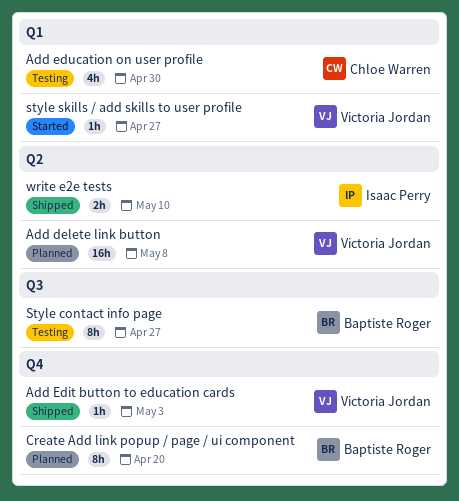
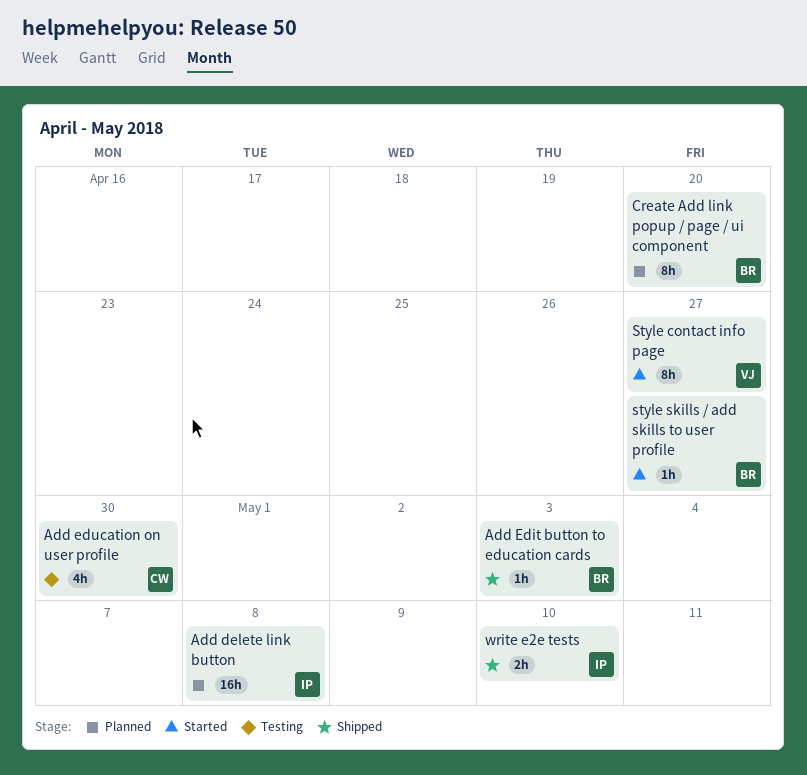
Add delete link button, owner: Victoria Jordan -> Isaac Perry
Add Edit button to education cards, owner: Victoria Jordan -> Baptiste Roger
Style contact info page, status: Testing -> Started
Style contact info page, owner: Baptiste Roger -> Victoria Jordan
style skills / add skills to user profile, owner: Victoria Jordan -> Baptiste Roger

